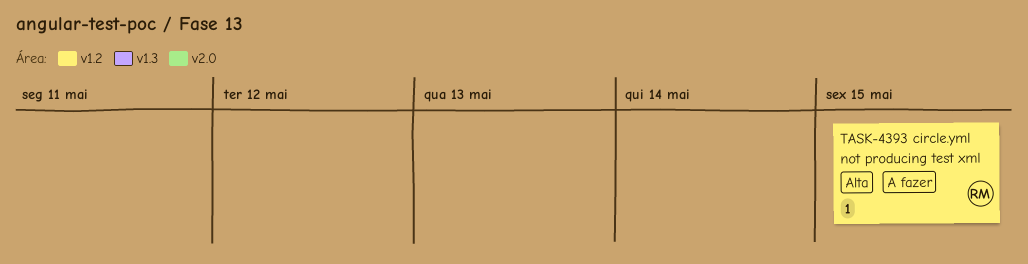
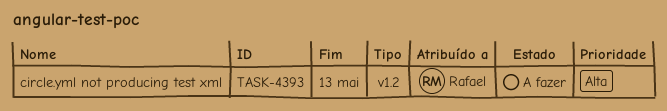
TASK-4393, due: May 15 -> May 13

